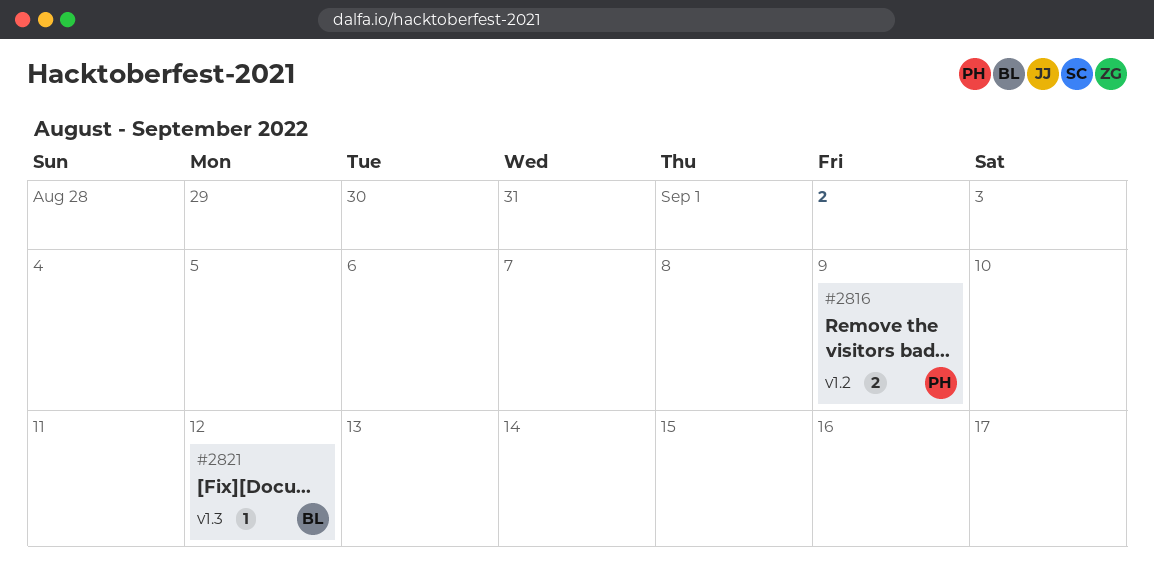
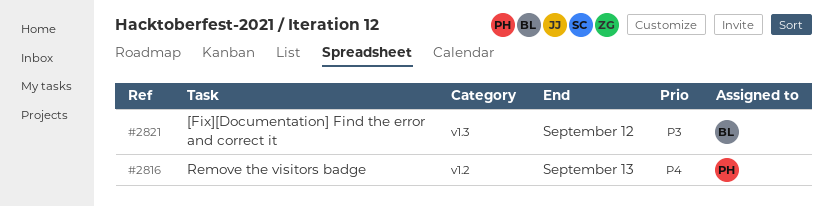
#2816, due: Sep 9 -> Sep 13

